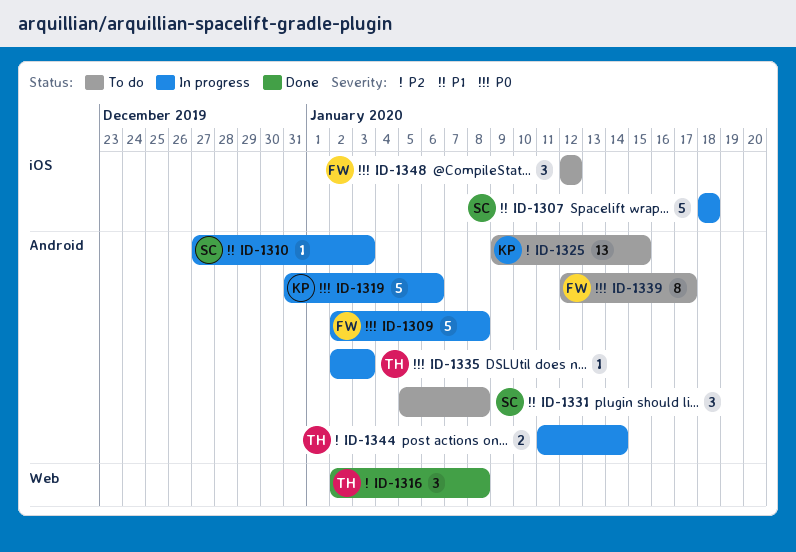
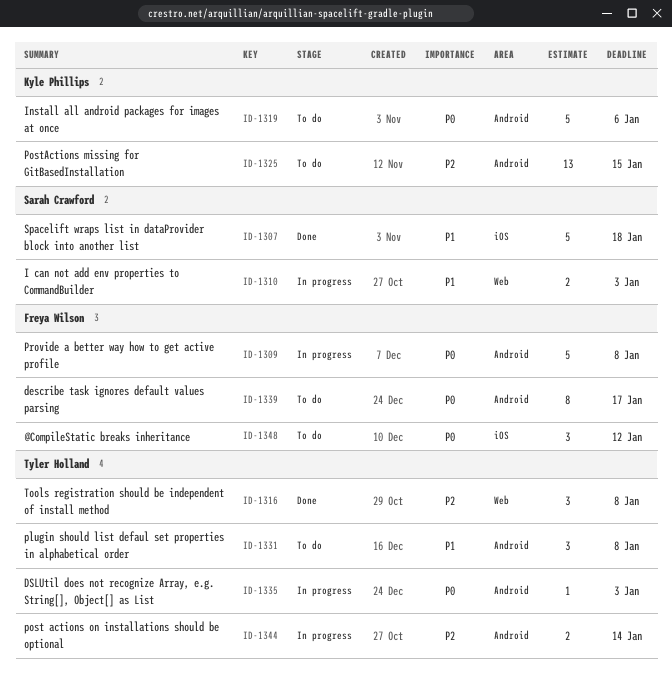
ID-1307, status: In progress -> Done
ID-1310, label: Android -> Web
ID-1310, estimate: 1 -> 2
ID-1319, status: In progress -> To do
ID-1331, owner: Sarah Crawford -> Tyler Holland

